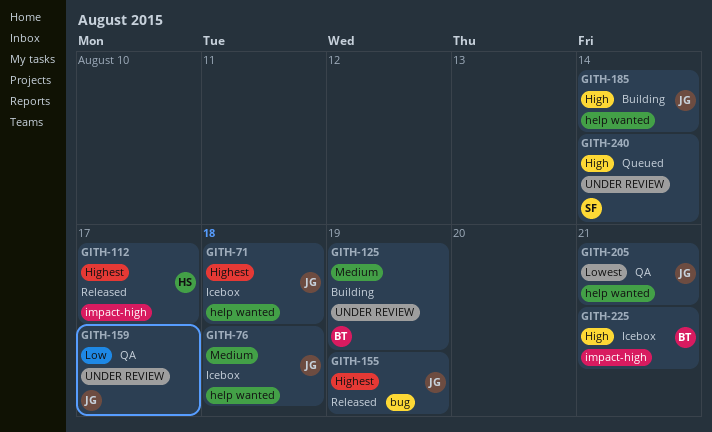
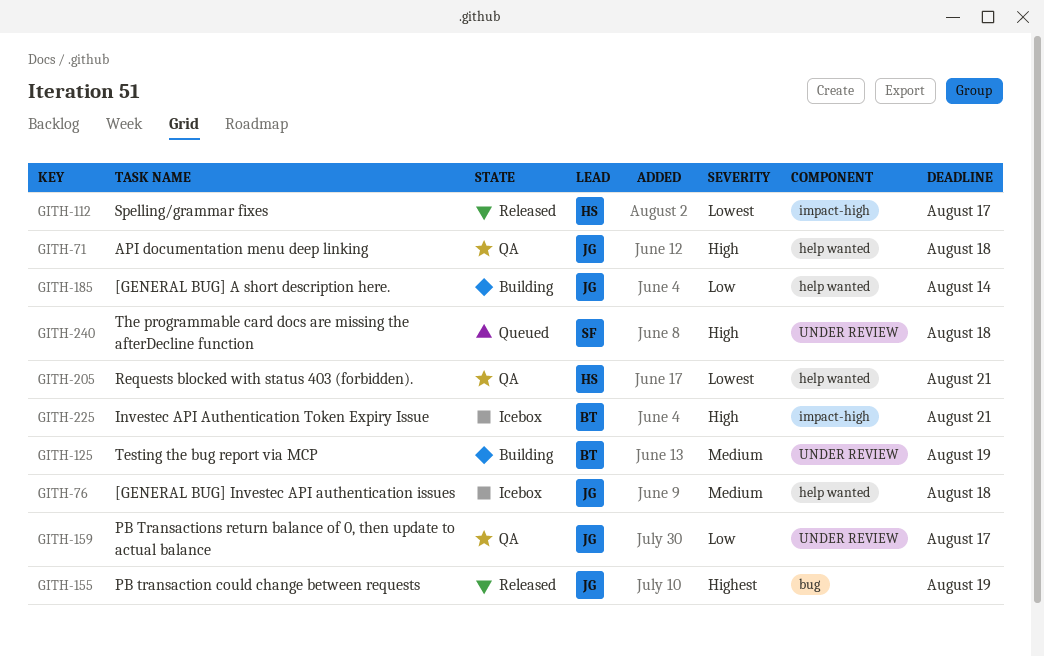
GITH-71, status: Icebox -> QA
GITH-71, priority: Highest -> High
GITH-112, priority: Highest -> Lowest
GITH-185, priority: High -> Low
GITH-205, owner: JG -> HS
GITH-240, due: Aug 14 -> Aug 18

